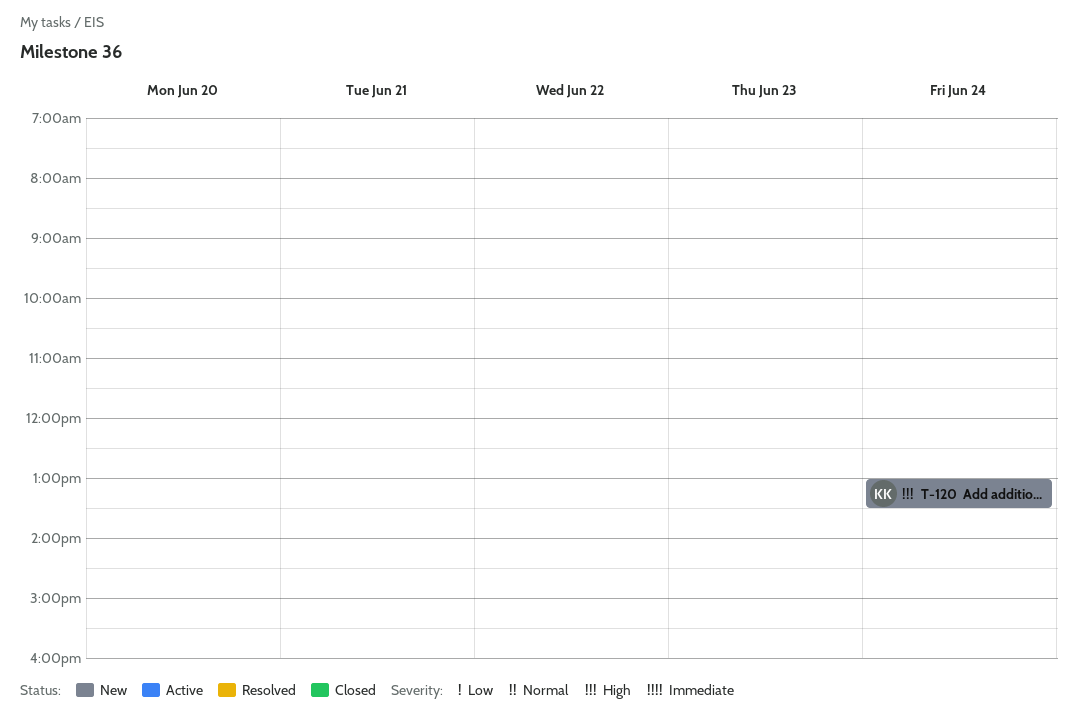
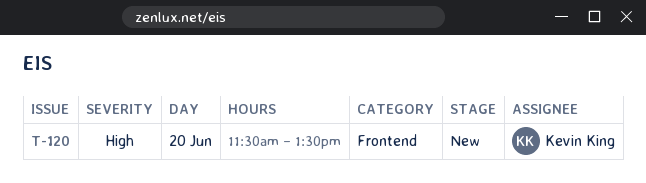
T-120, day: Jun 24 -> Jun 20
T-120, begins: 13:00 -> 11:30

